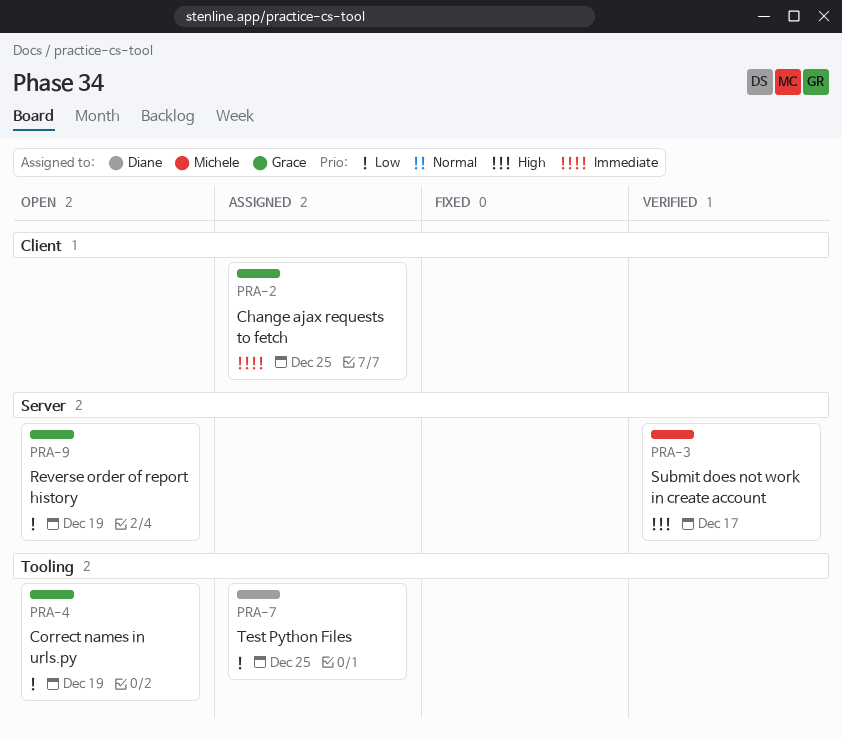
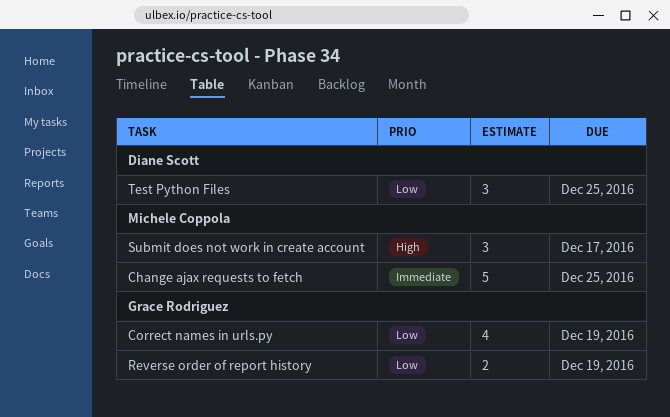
Change ajax requests to fetch, owner: Grace Rodriguez -> Michele Coppola

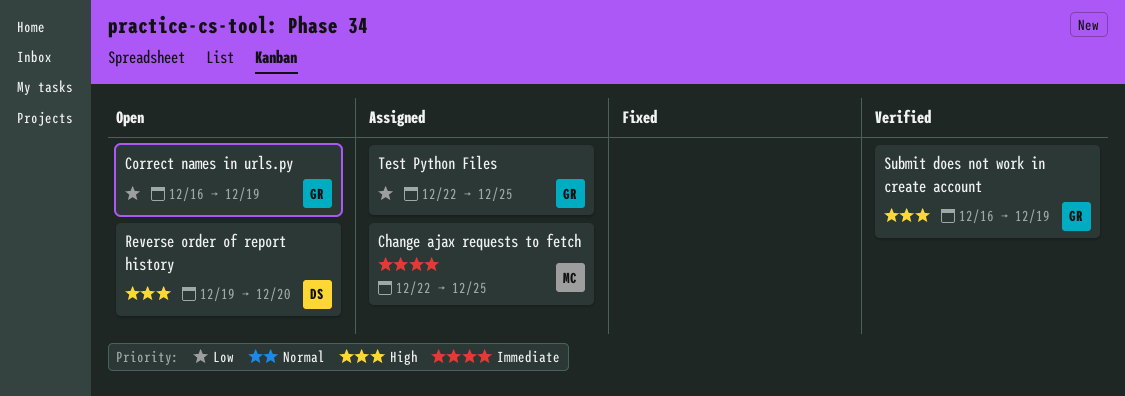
Reverse order of report history, owner: Grace Rodriguez -> Diane Scott
Reverse order of report history, priority: Low -> High
Reverse order of report history, due: Dec 19 -> Dec 20
Submit does not work in create account, owner: Michele Coppola -> Grace Rodriguez
Submit does not work in create account, due: Dec 17 -> Dec 19
Test Python Files, owner: Diane Scott -> Grace Rodriguez

